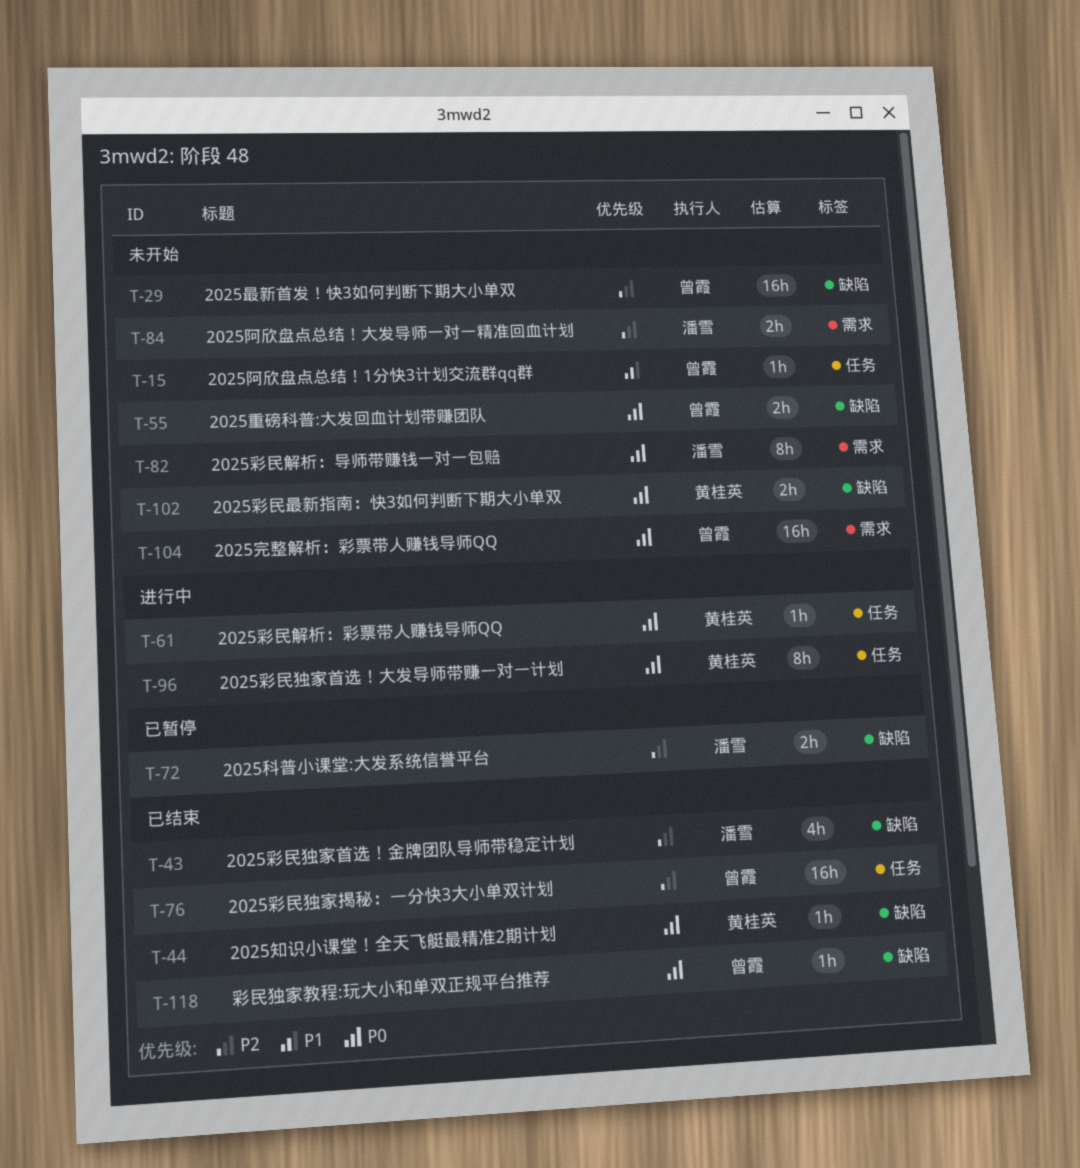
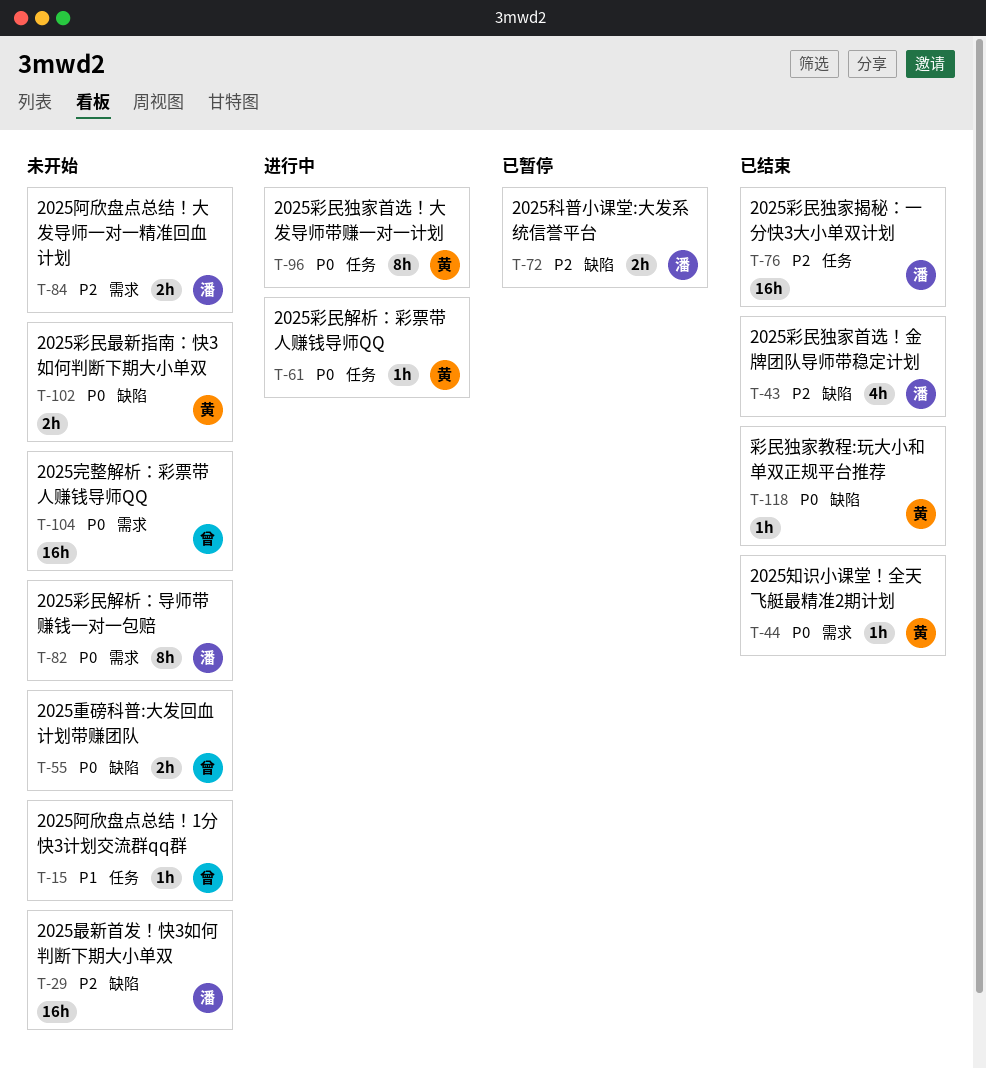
T-29, owner: 曾霞 -> 潘雪
T-44, label: 缺陷 -> 需求
T-76, owner: 曾霞 -> 潘雪
T-118, owner: 曾霞 -> 黄桂英

